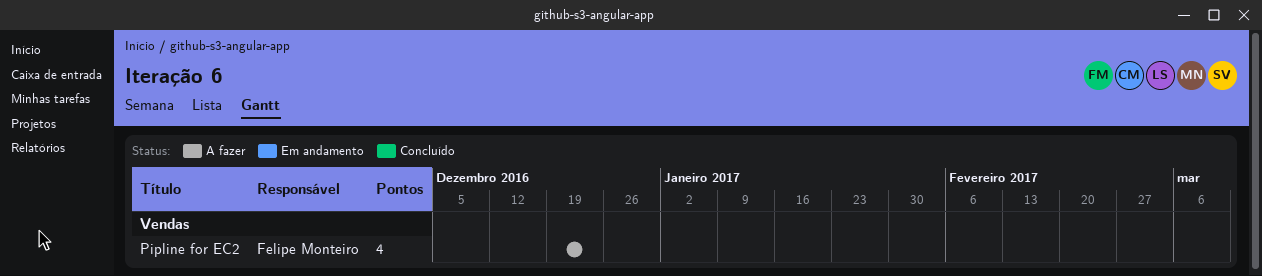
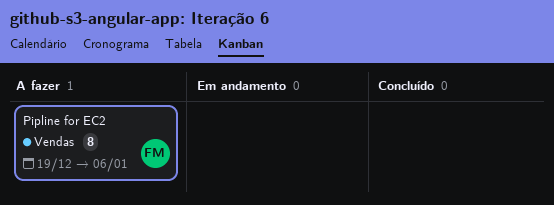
Pipline for EC2, estimate: 4 -> 8
Pipline for EC2, due: Dec 23 -> Jan 6

